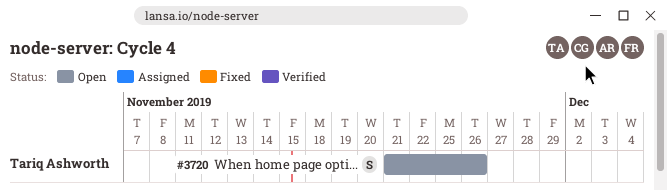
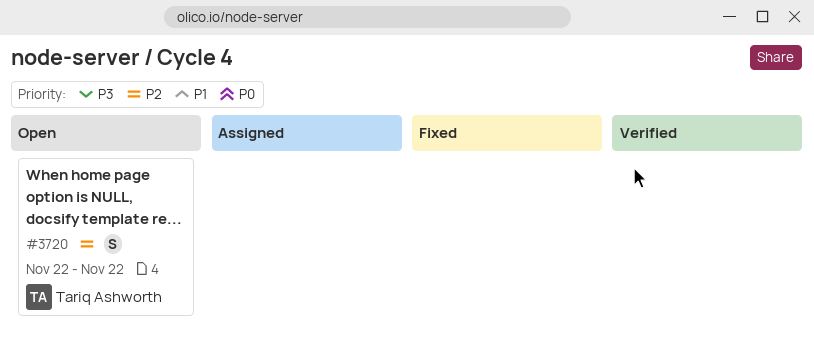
#3720, start: Nov 21 -> Nov 22
#3720, due: Nov 26 -> Nov 22

